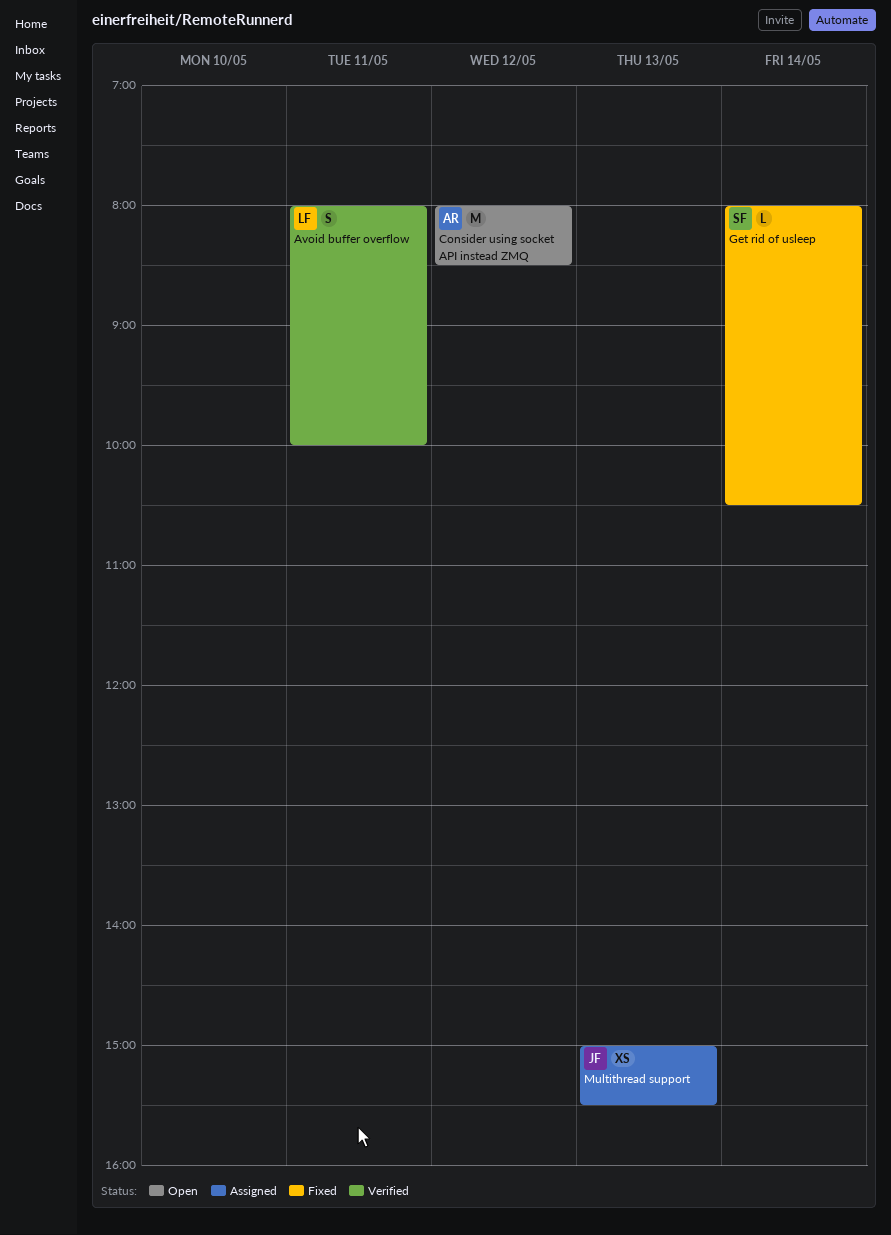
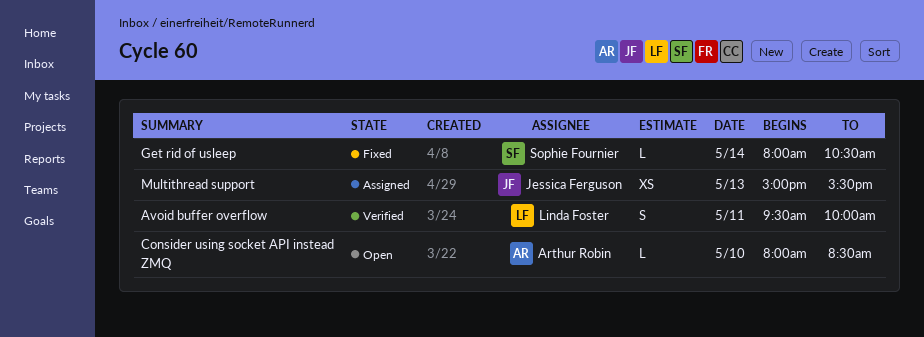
Avoid buffer overflow, begins: 08:00 -> 09:30
Consider using socket API instead ZMQ, estimate: M -> L
Consider using socket API instead ZMQ, day: May 12 -> May 10

